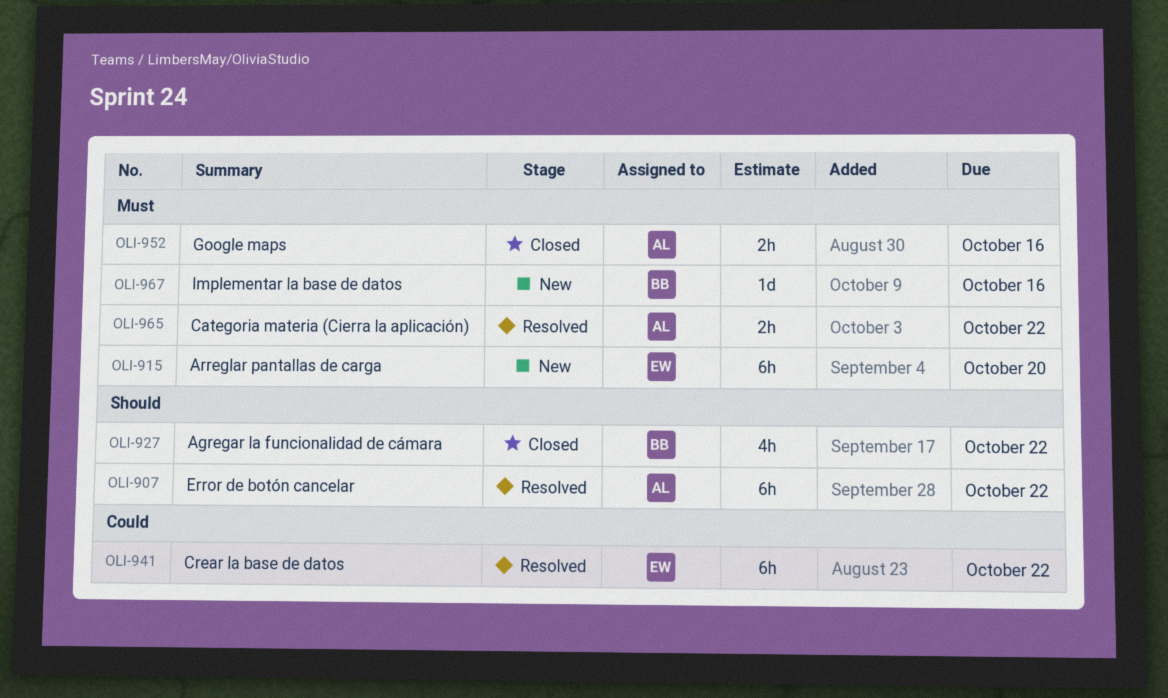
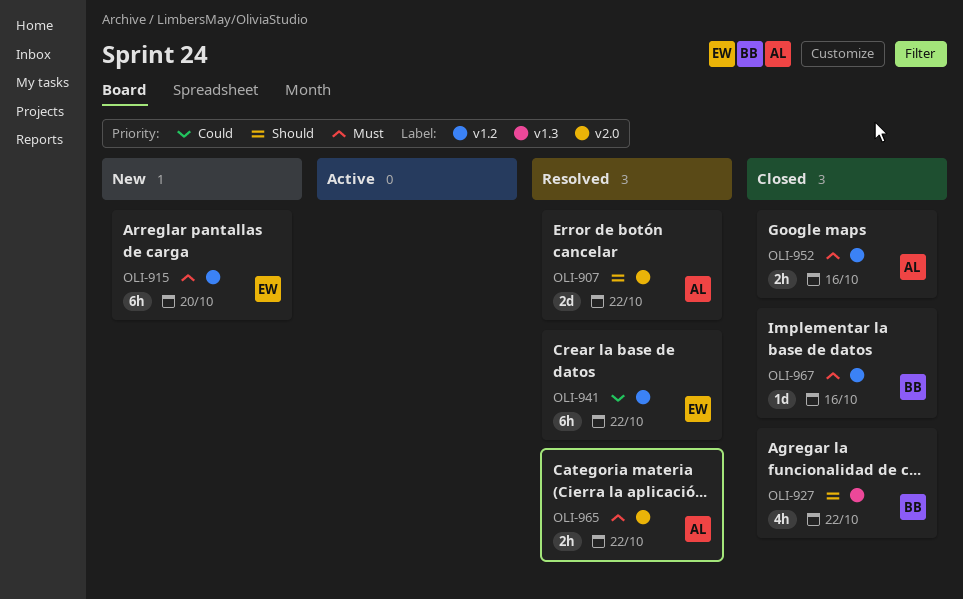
OLI-907, estimate: 6h -> 2d
OLI-967, status: New -> Closed

